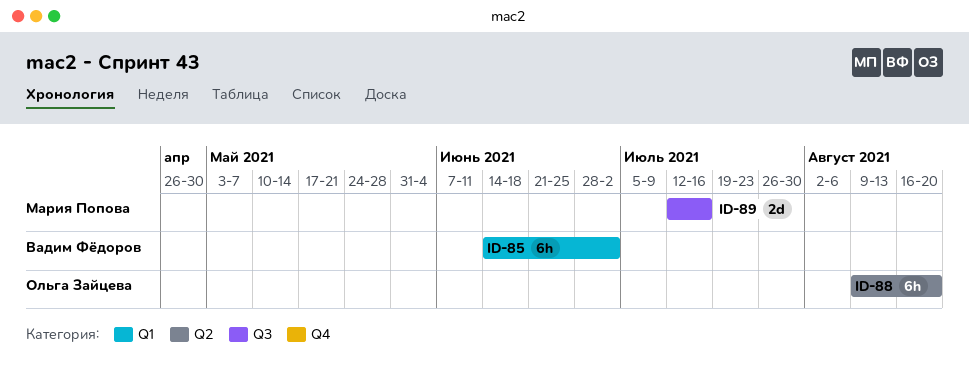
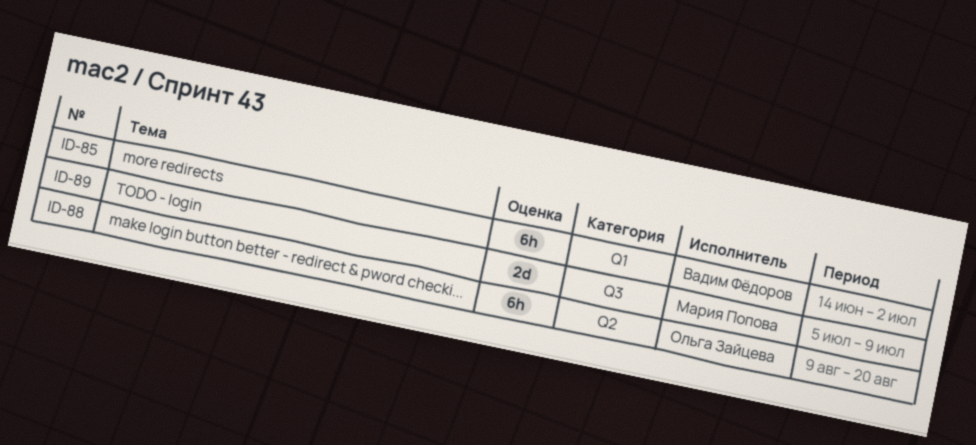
ID-89, start: Jul 12 -> Jul 5
ID-89, due: Jul 16 -> Jul 9

